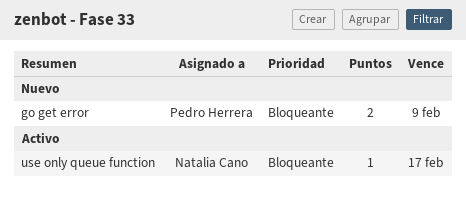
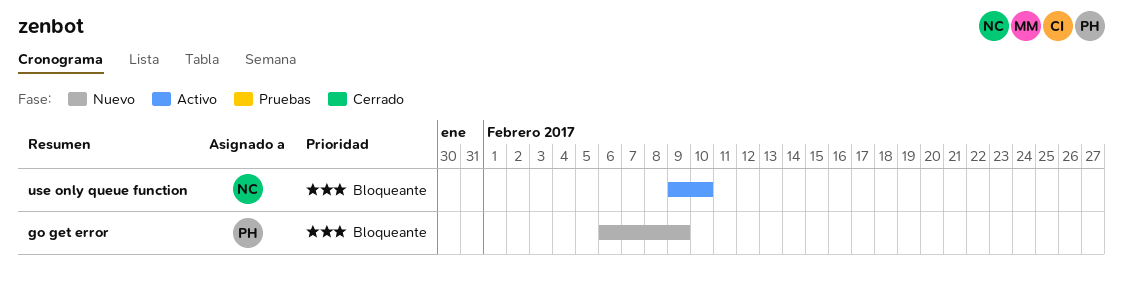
use only queue function, due: Feb 17 -> Feb 10

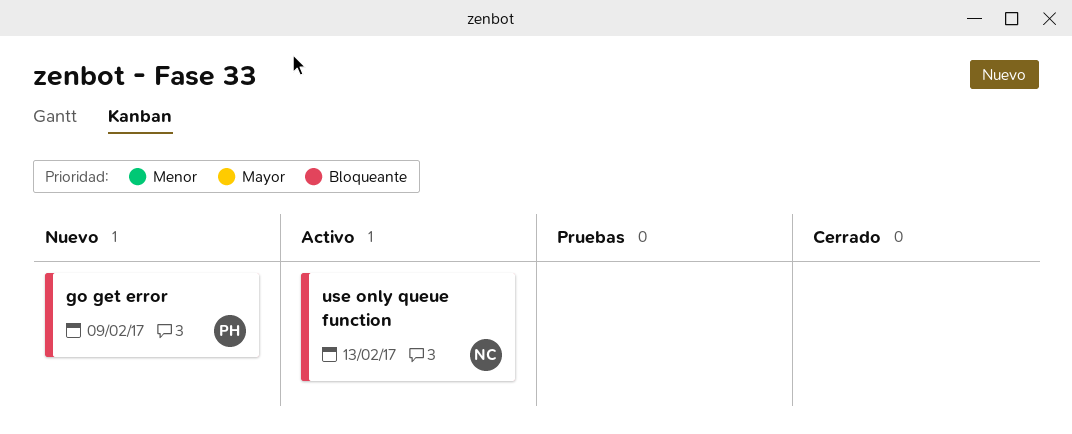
use only queue function, due: Feb 10 -> Feb 13

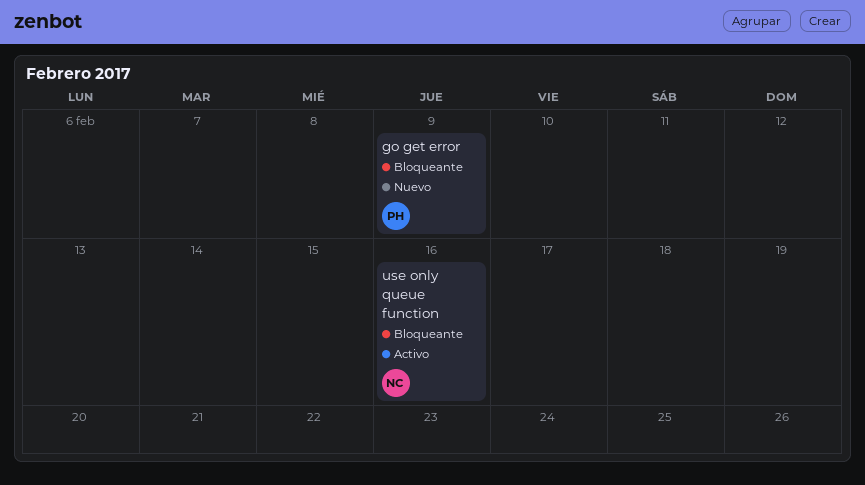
use only queue function, due: Feb 13 -> Feb 16

